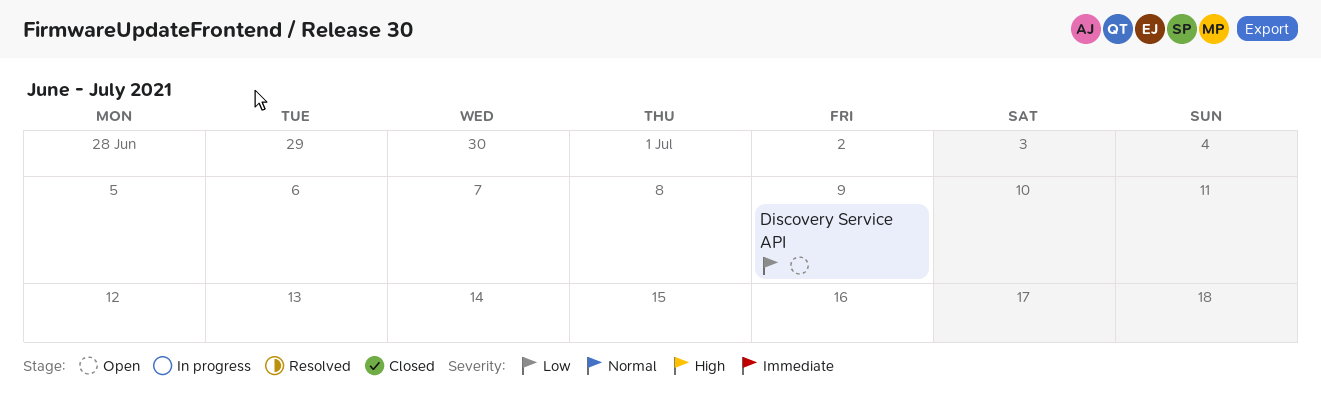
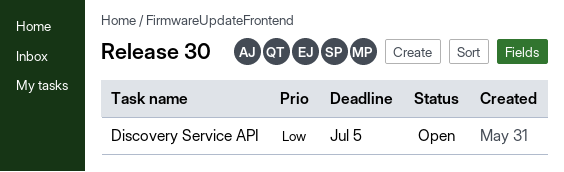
Discovery Service API, due: Jul 9 -> Jul 5

